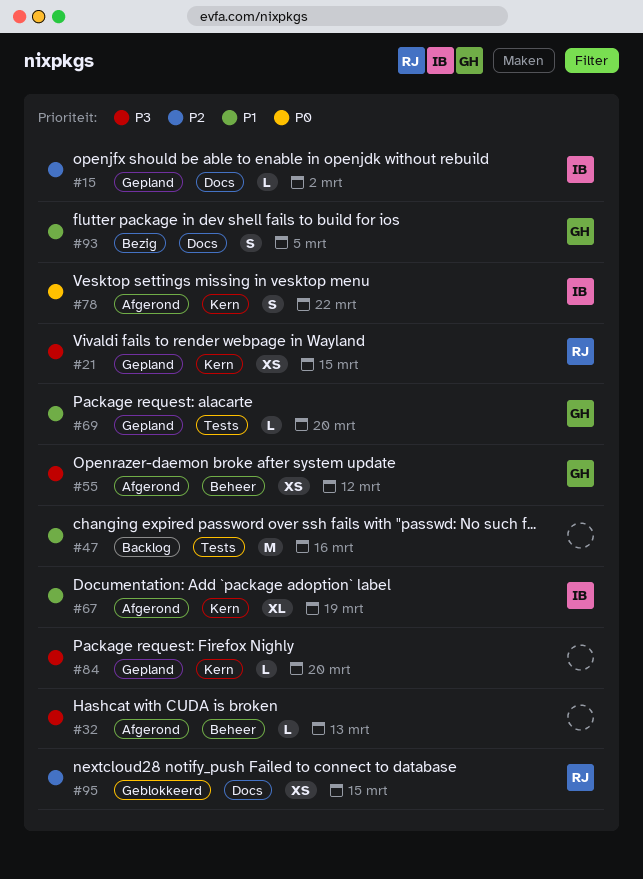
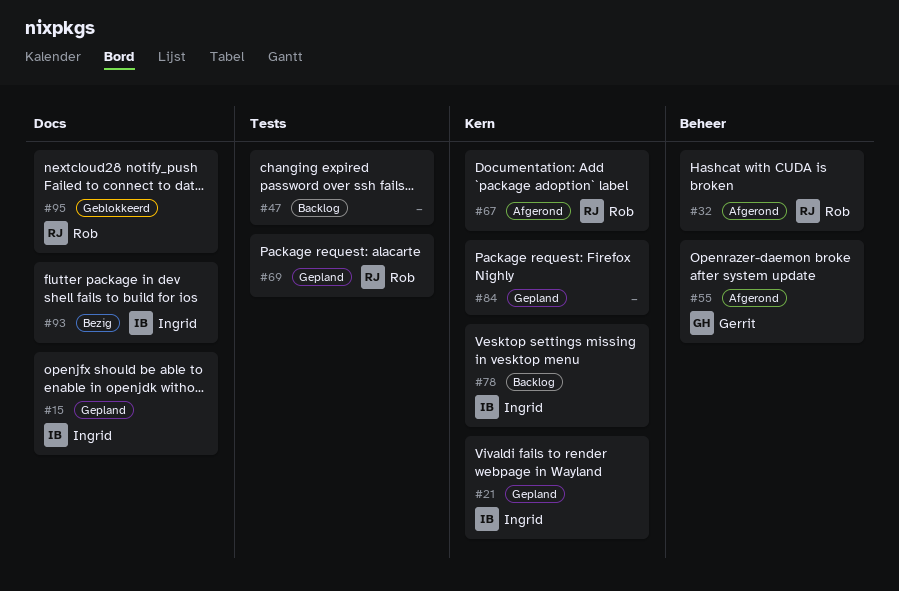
#21, owner: Rob -> Ingrid
#32, owner: none -> Rob
#67, owner: Ingrid -> Rob
#69, owner: Gerrit -> Rob
#78, status: Afgerond -> Backlog
#93, owner: Gerrit -> Ingrid

